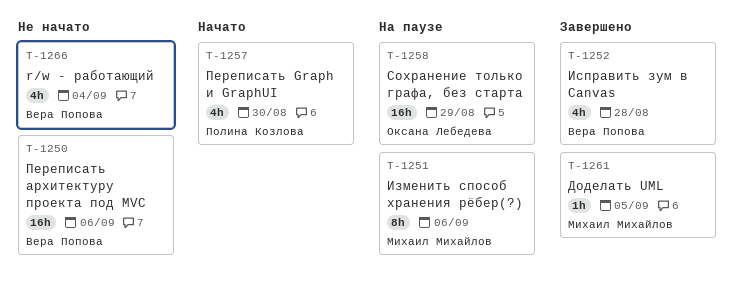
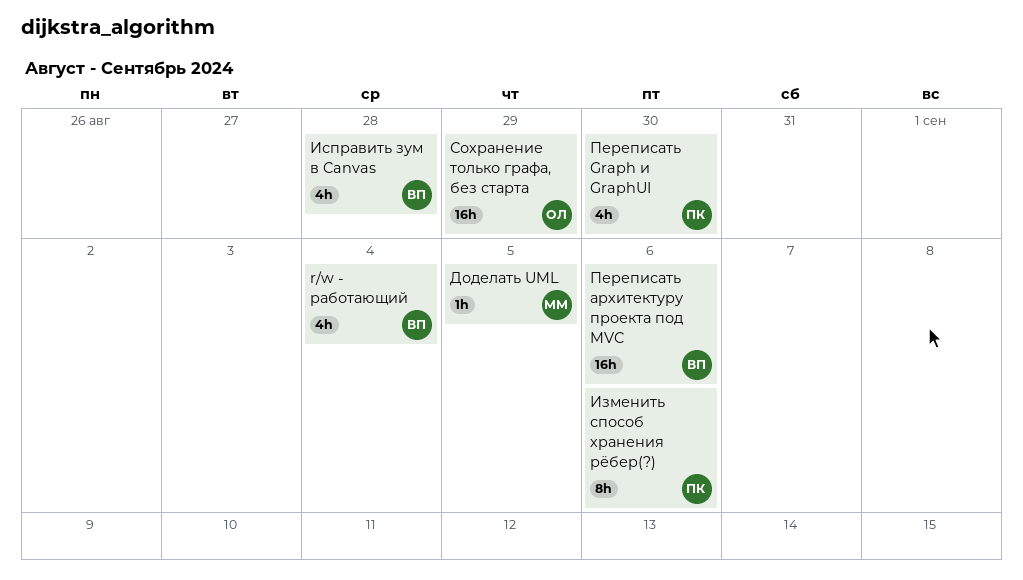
Изменить способ хранения рёбер(?), owner: Михаил Михайлов -> Полина Козлова

